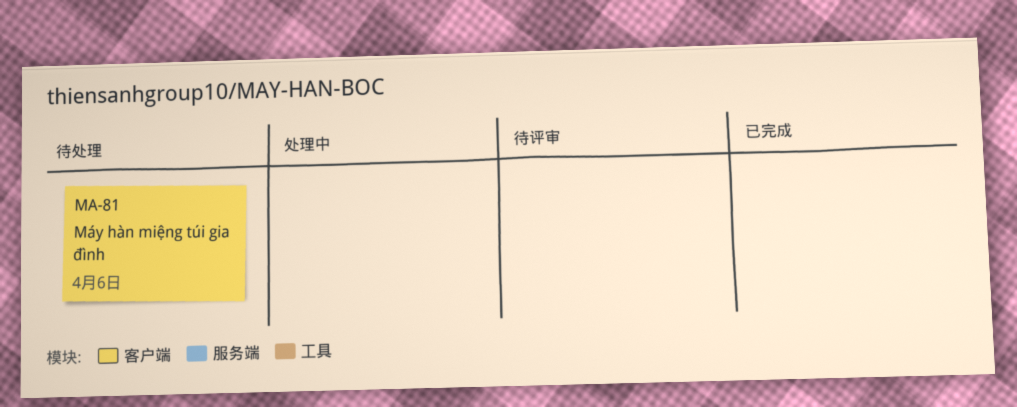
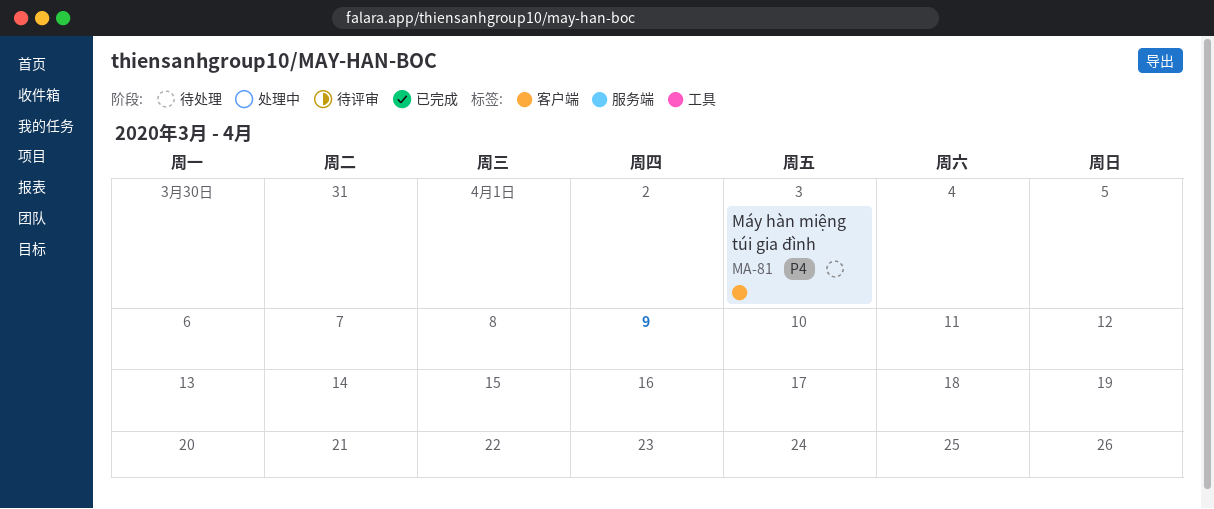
MA-81, due: Apr 6 -> Apr 3

